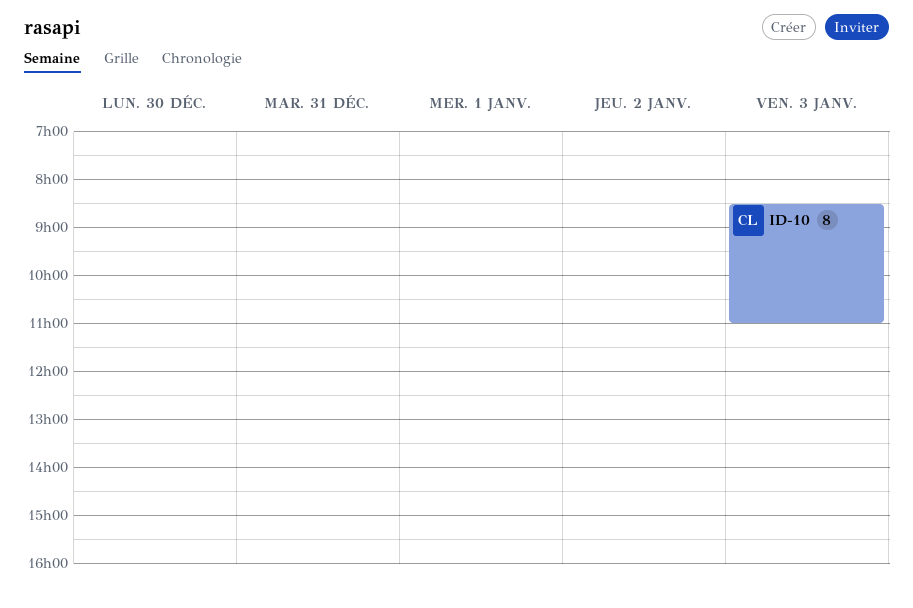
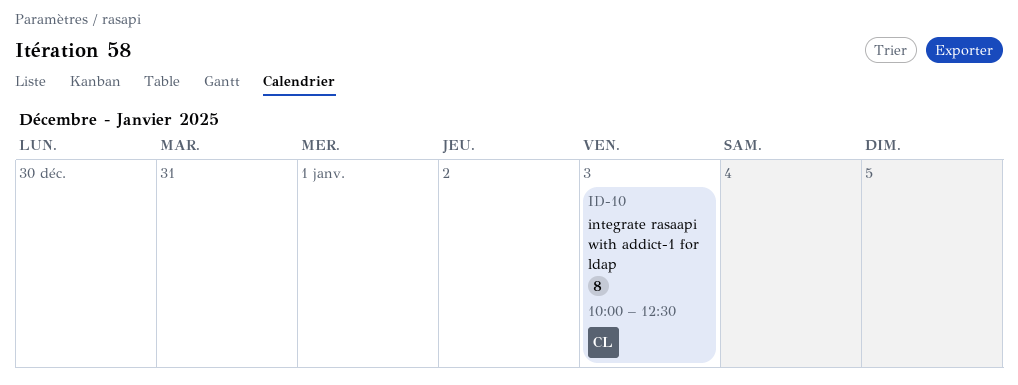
ID-10, begins: 08:30 -> 10:00
ID-10, ends: 11:00 -> 12:30

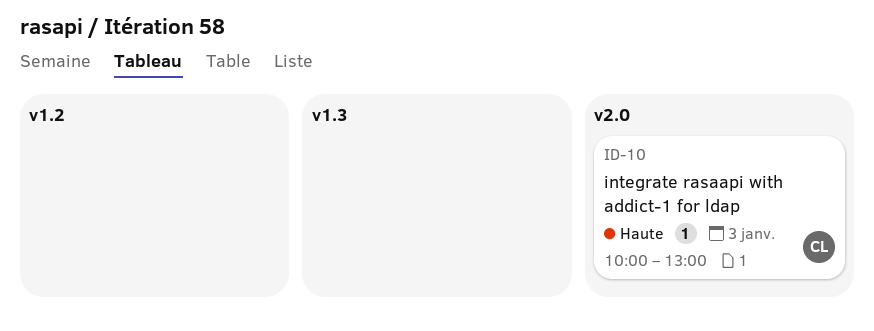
ID-10, estimate: 8 -> 1
ID-10, ends: 12:30 -> 13:00

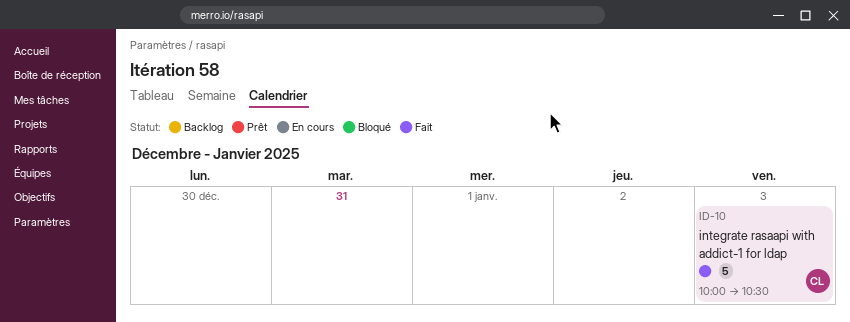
ID-10, estimate: 1 -> 5
ID-10, ends: 13:00 -> 10:30

